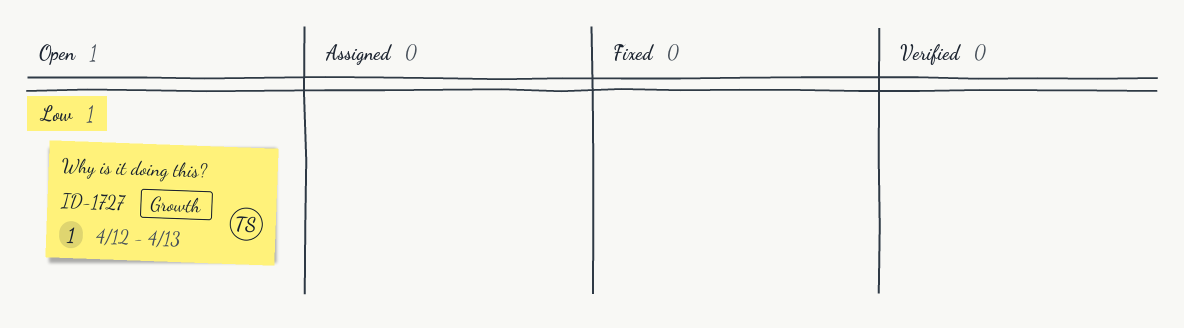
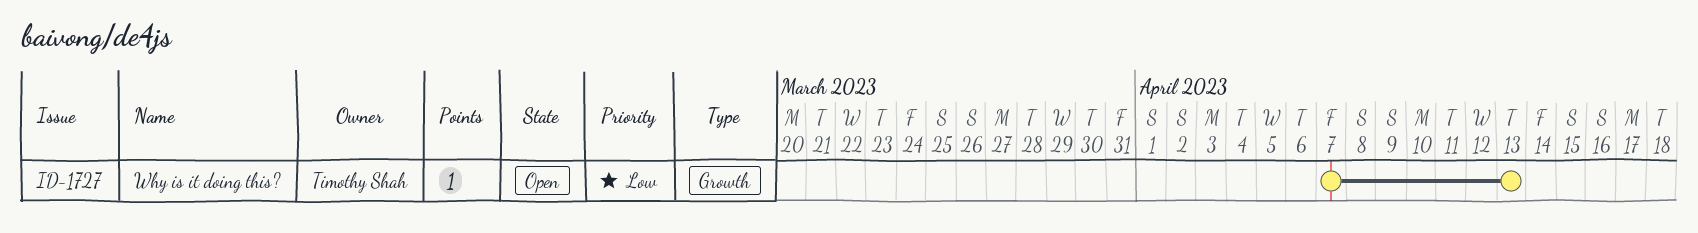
ID-1727, start: Apr 12 -> Apr 7

